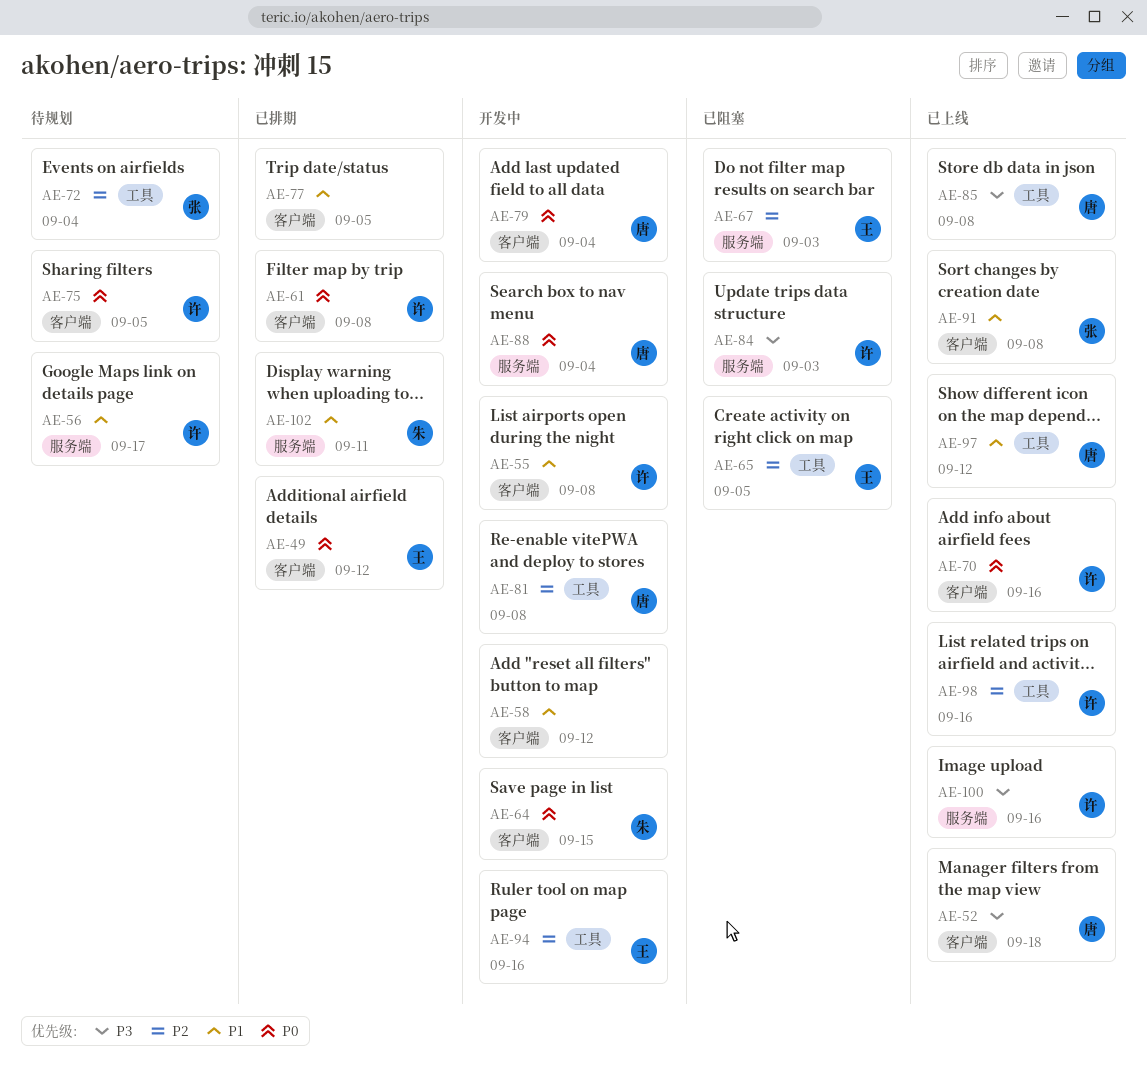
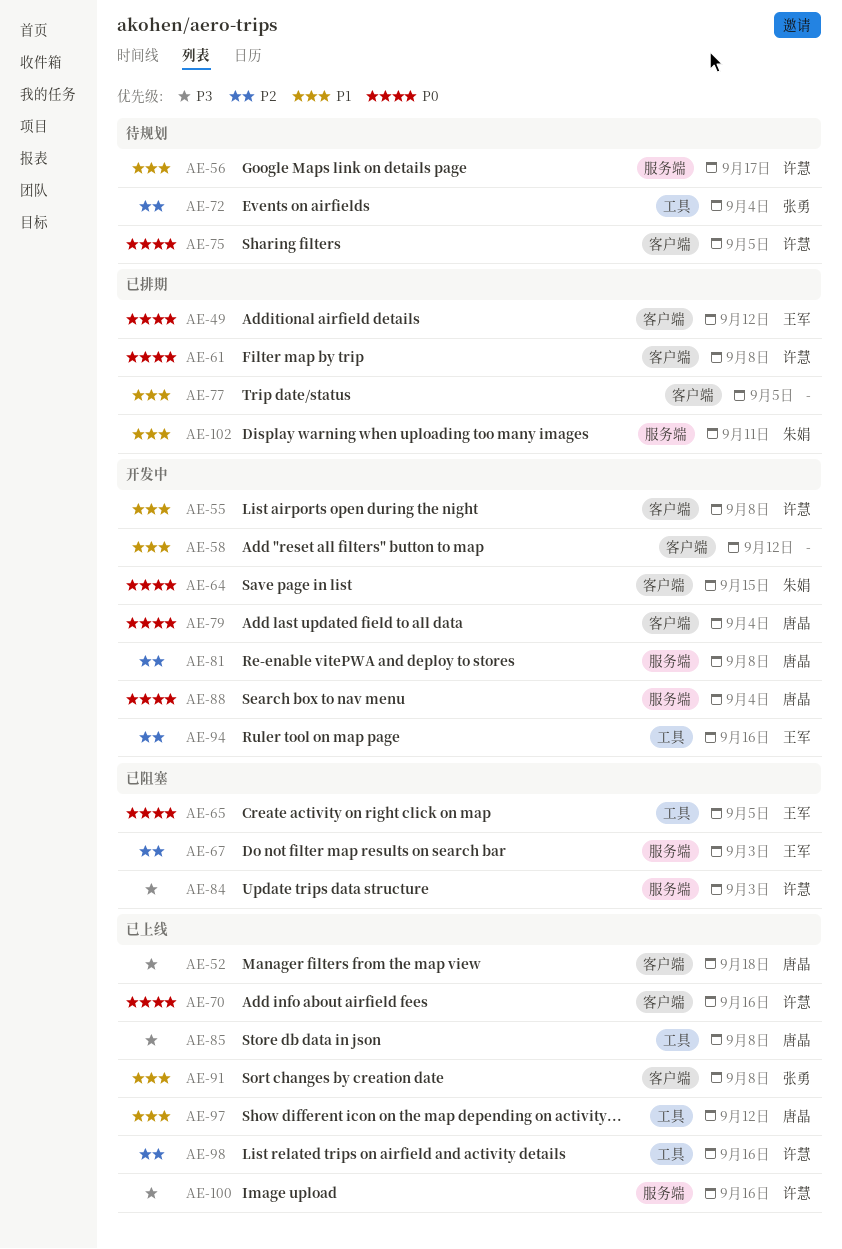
AE-65, priority: P2 -> P0
AE-81, label: 工具 -> 服务端

